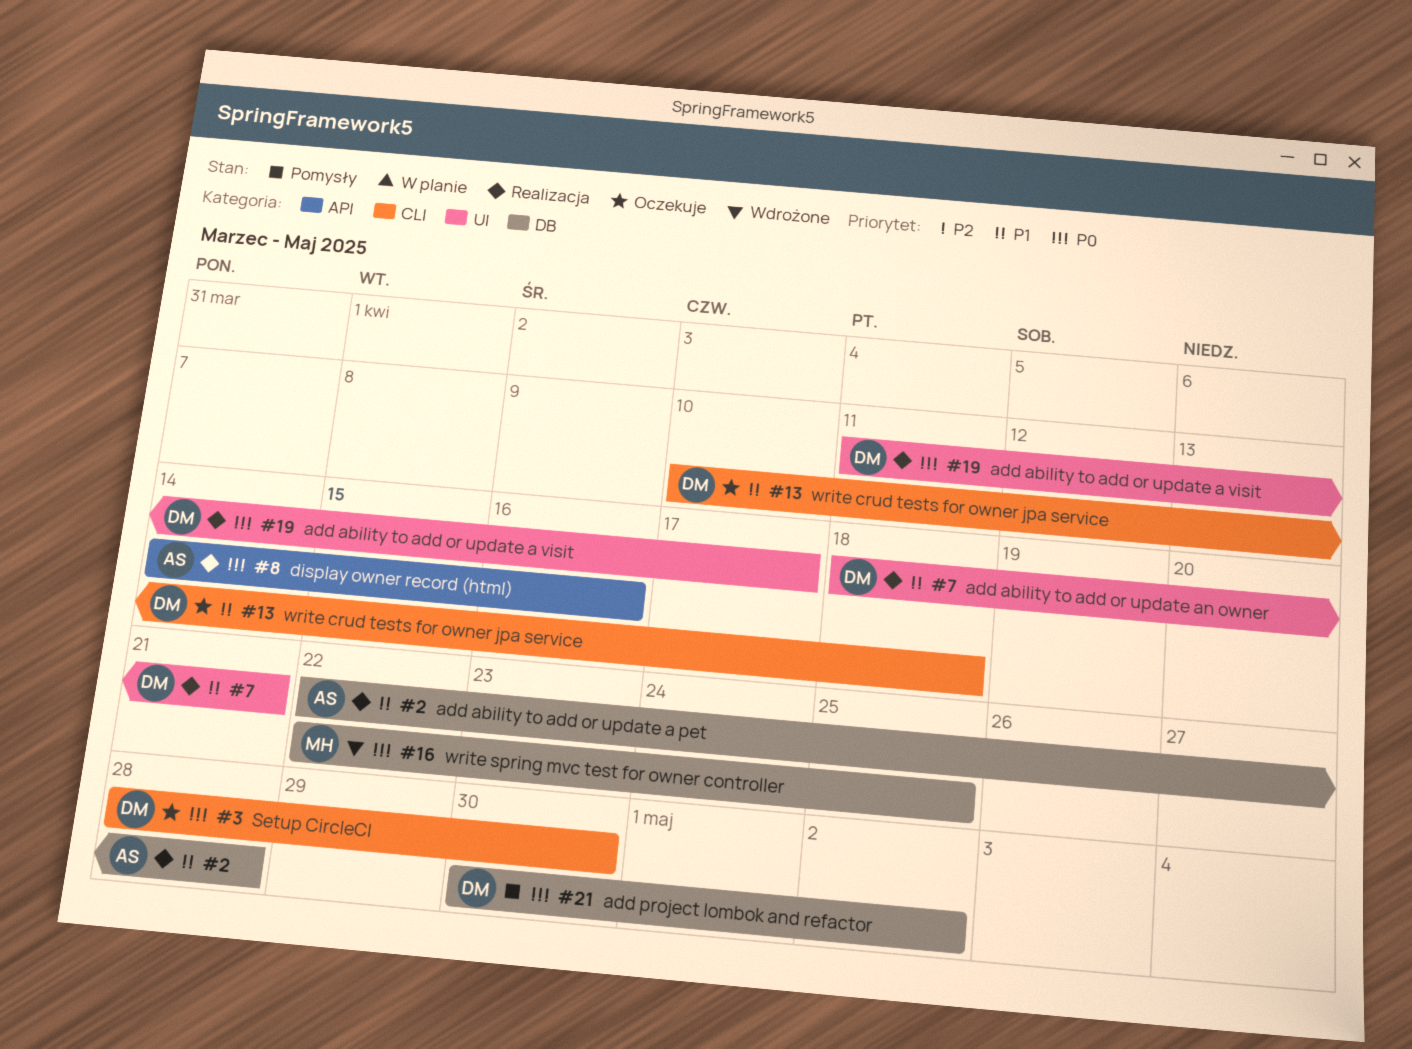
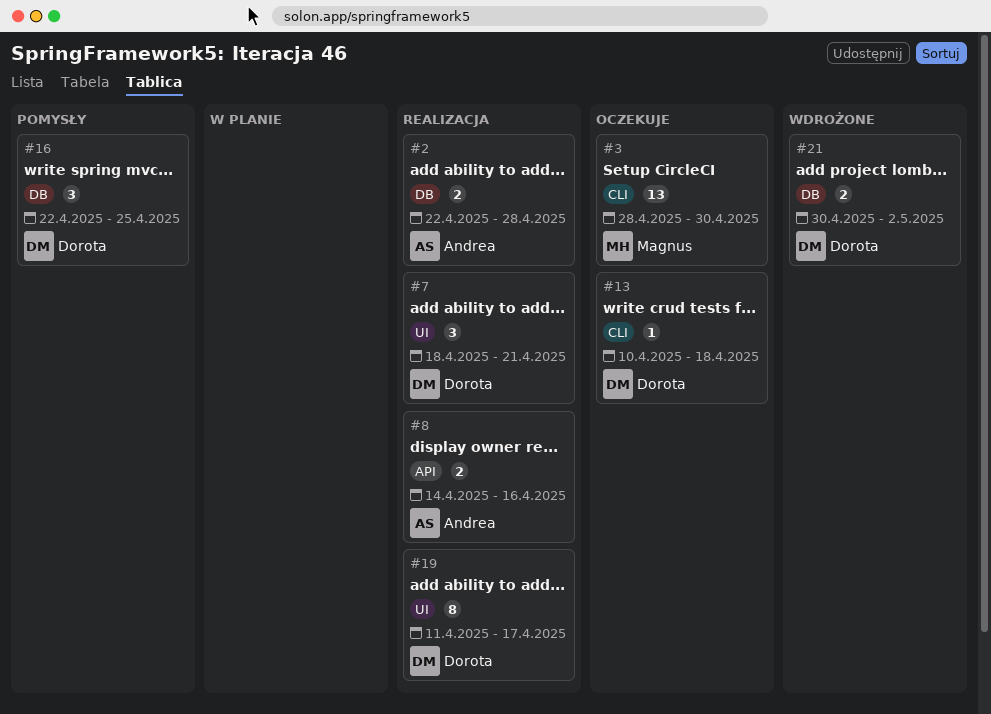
#3, owner: Dorota -> Magnus
#16, status: Wdrożone -> Pomysły
#16, owner: Magnus -> Dorota
#21, status: Pomysły -> Wdrożone

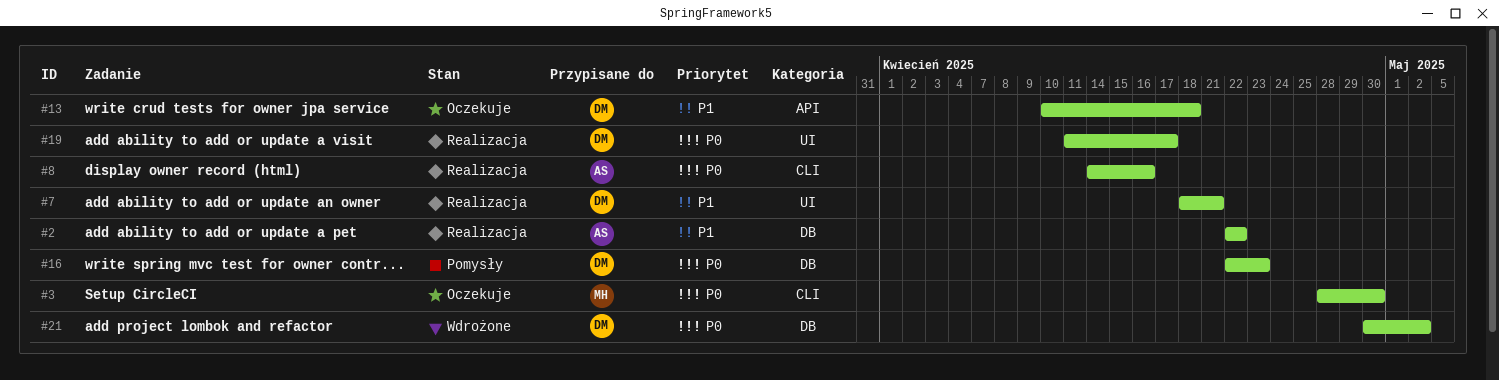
#2, due: Apr 28 -> Apr 22
#8, label: API -> CLI
#13, label: CLI -> API
#16, due: Apr 25 -> Apr 23

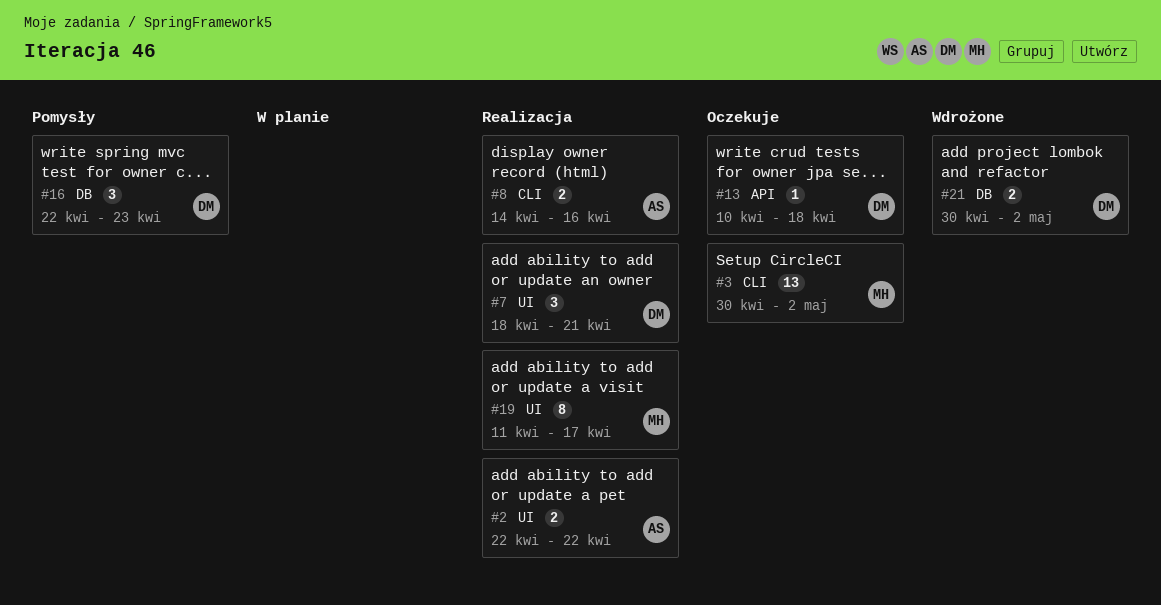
#2, label: DB -> UI
#3, start: Apr 28 -> Apr 30
#3, due: Apr 30 -> May 2
#19, owner: DM -> MH

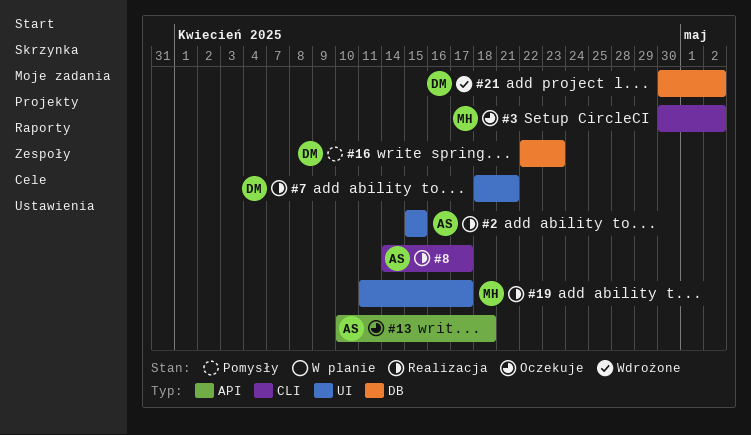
#2, start: Apr 22 -> Apr 15
#2, due: Apr 22 -> Apr 15
#8, due: Apr 16 -> Apr 17
#13, owner: DM -> AS

